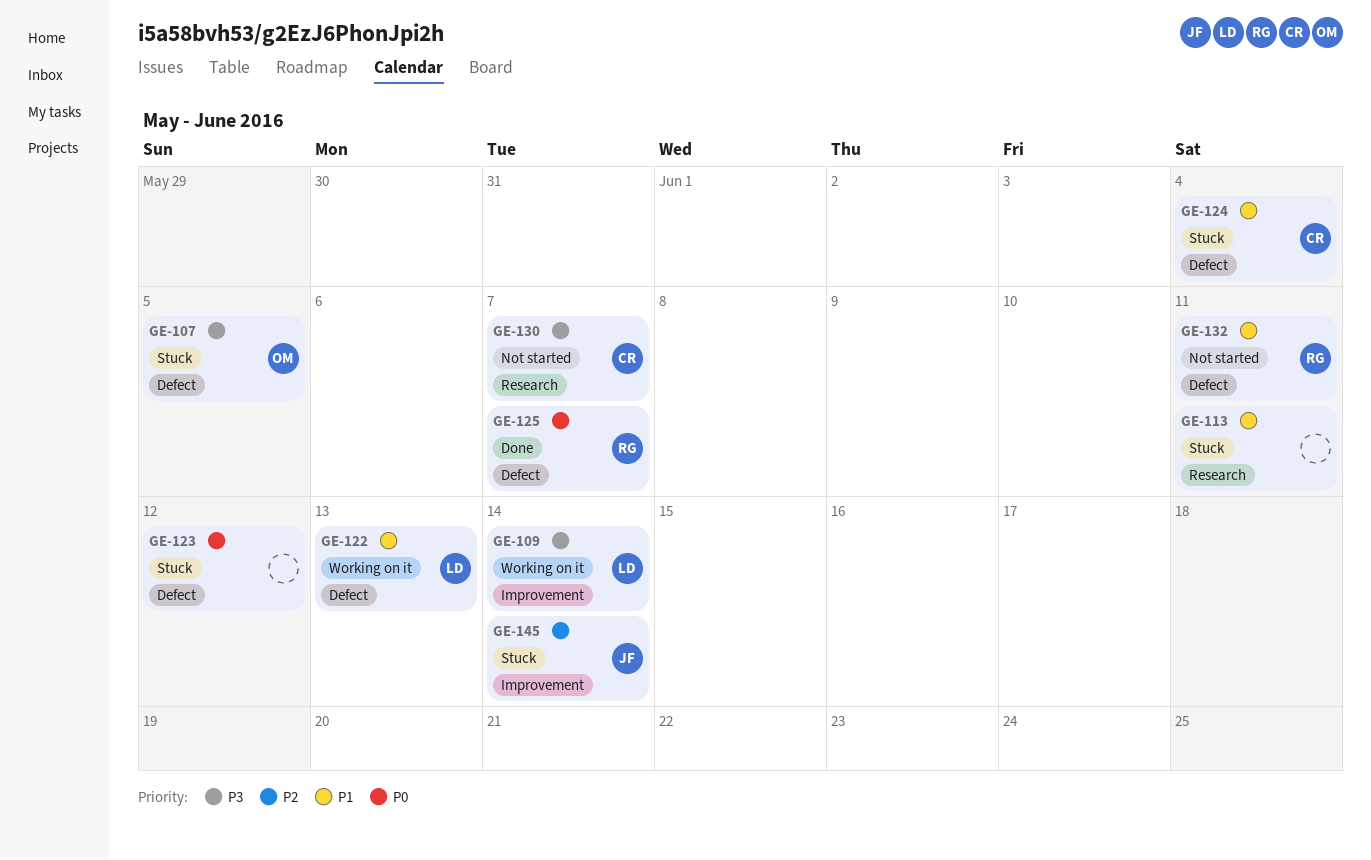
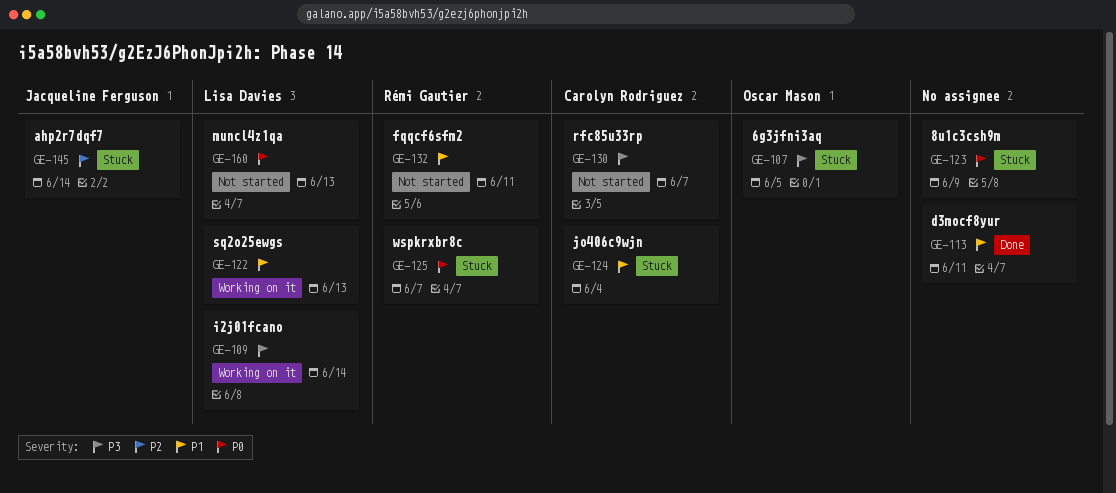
GE-113, status: Stuck -> Done
GE-123, due: Jun 12 -> Jun 9
GE-125, status: Done -> Stuck
GE-160: none -> present

